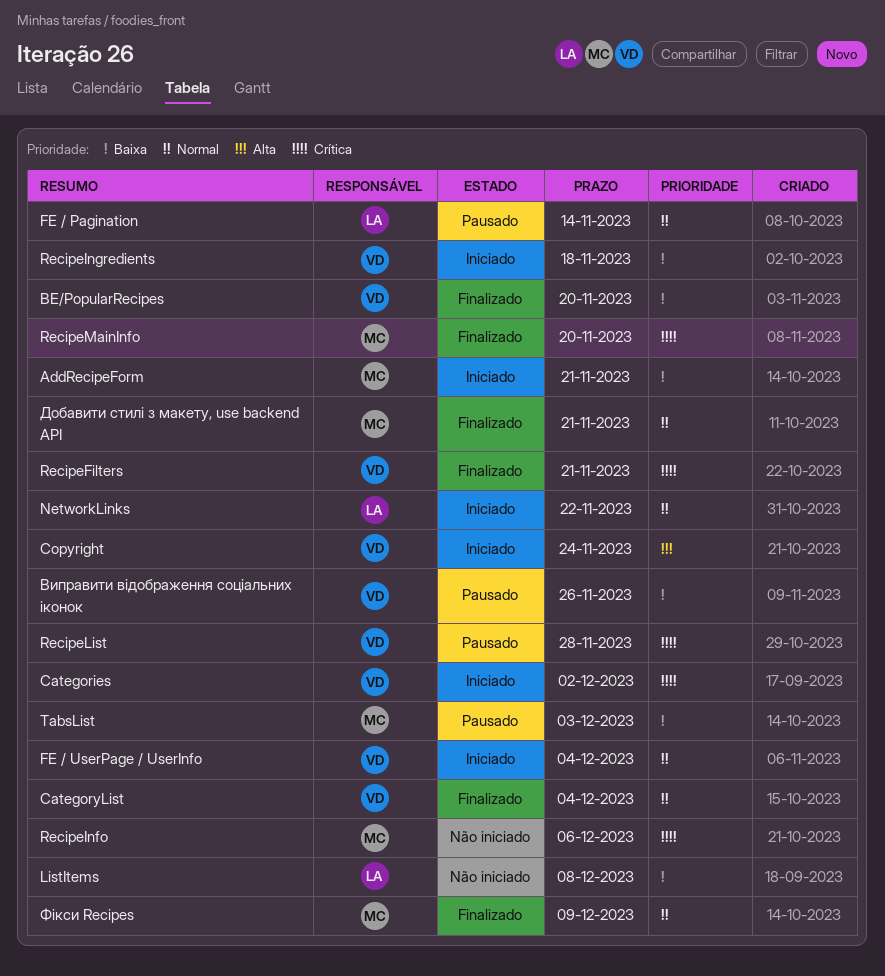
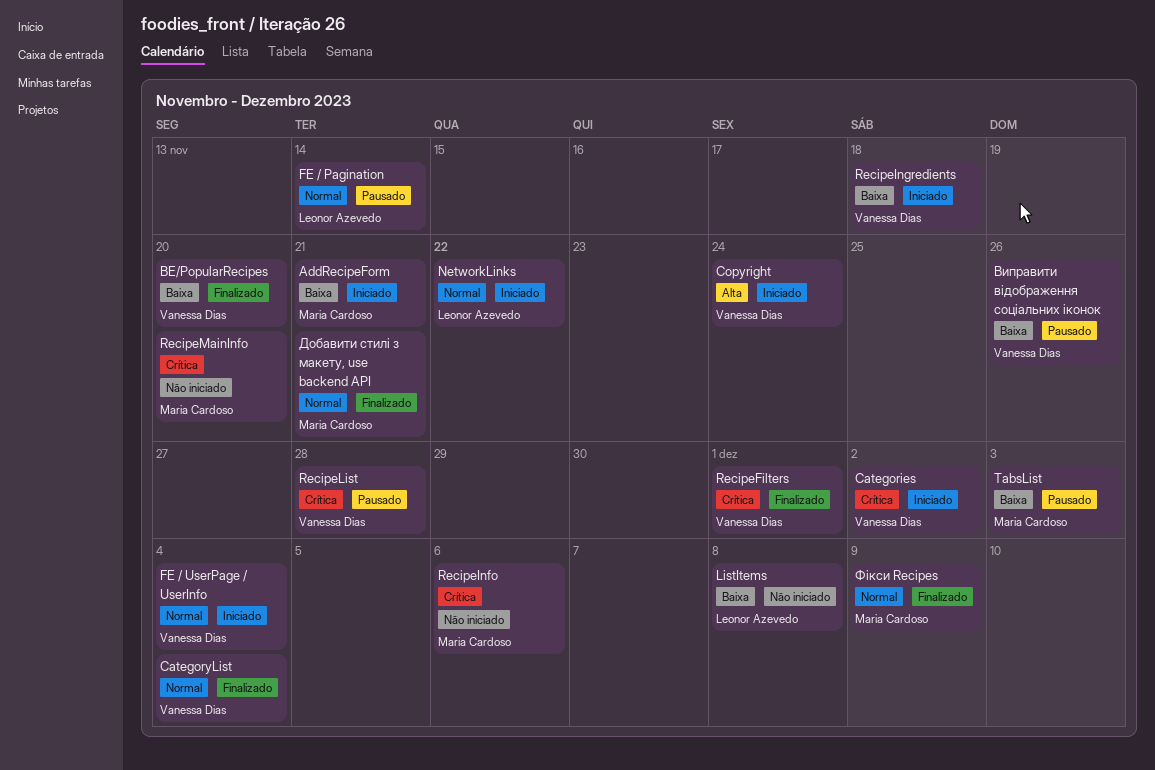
RecipeFilters, due: Nov 21 -> Dec 1
RecipeMainInfo, status: Finalizado -> Não iniciado

